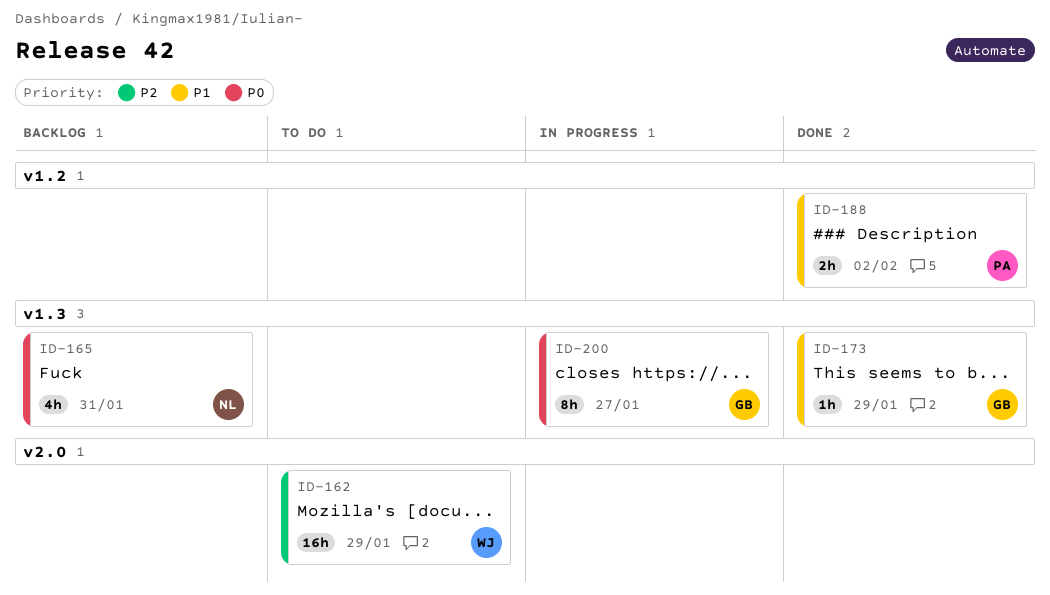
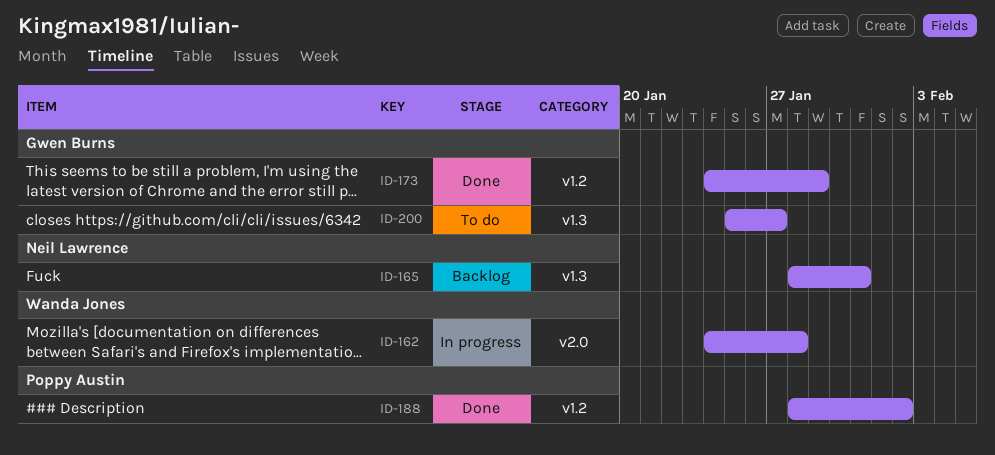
ID-162, status: To do -> In progress
ID-162, due: Jan 29 -> Jan 28
ID-173, label: v1.3 -> v1.2
ID-200, status: In progress -> To do

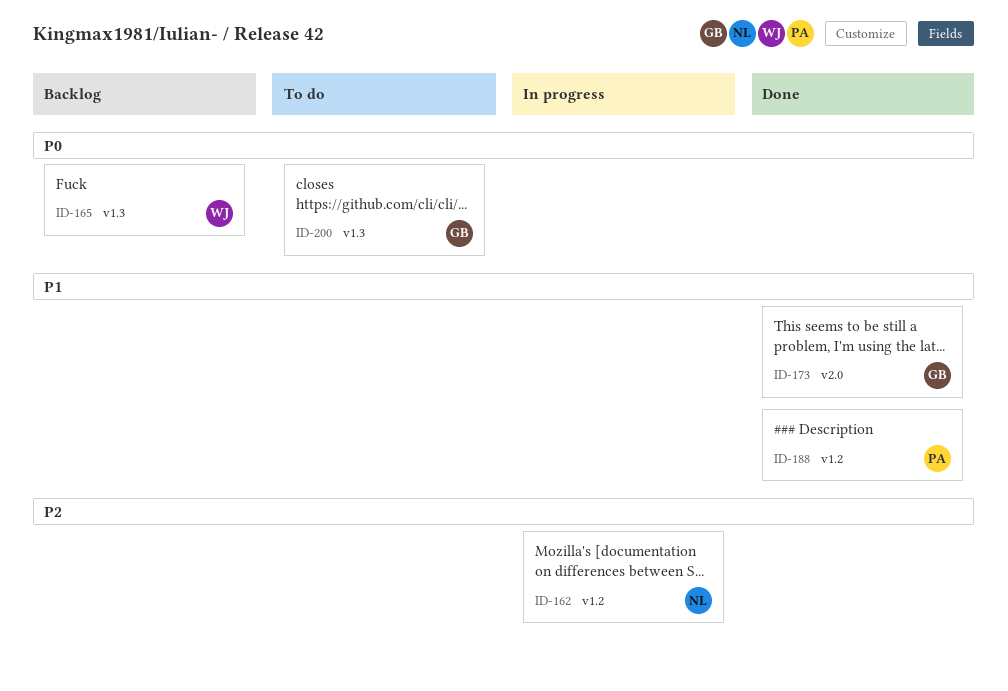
ID-162, owner: Wanda Jones -> Neil Lawrence
ID-162, label: v2.0 -> v1.2
ID-165, owner: Neil Lawrence -> Wanda Jones
ID-173, label: v1.2 -> v2.0

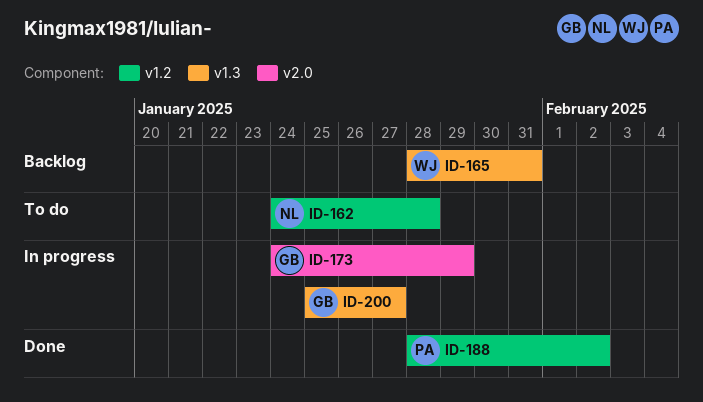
ID-162, status: In progress -> To do
ID-173, status: Done -> In progress
ID-200, status: To do -> In progress

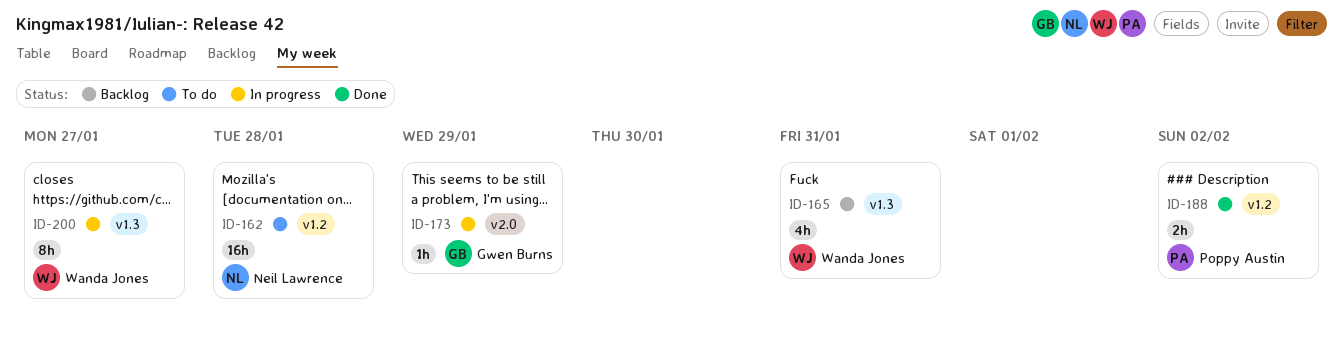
ID-200, owner: Gwen Burns -> Wanda Jones

